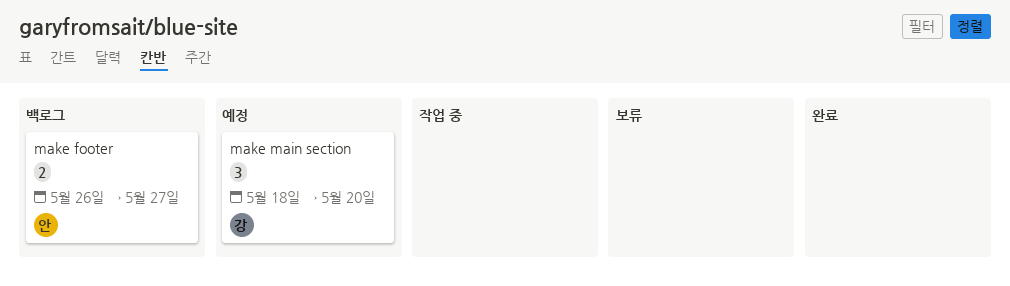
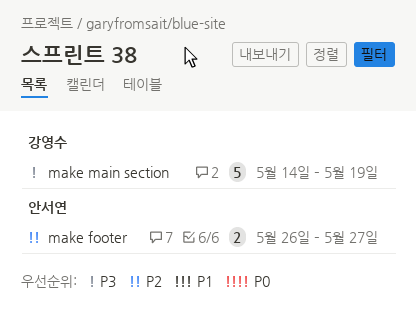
make main section, estimate: 3 -> 5
make main section, start: May 18 -> May 14
make main section, due: May 20 -> May 19

